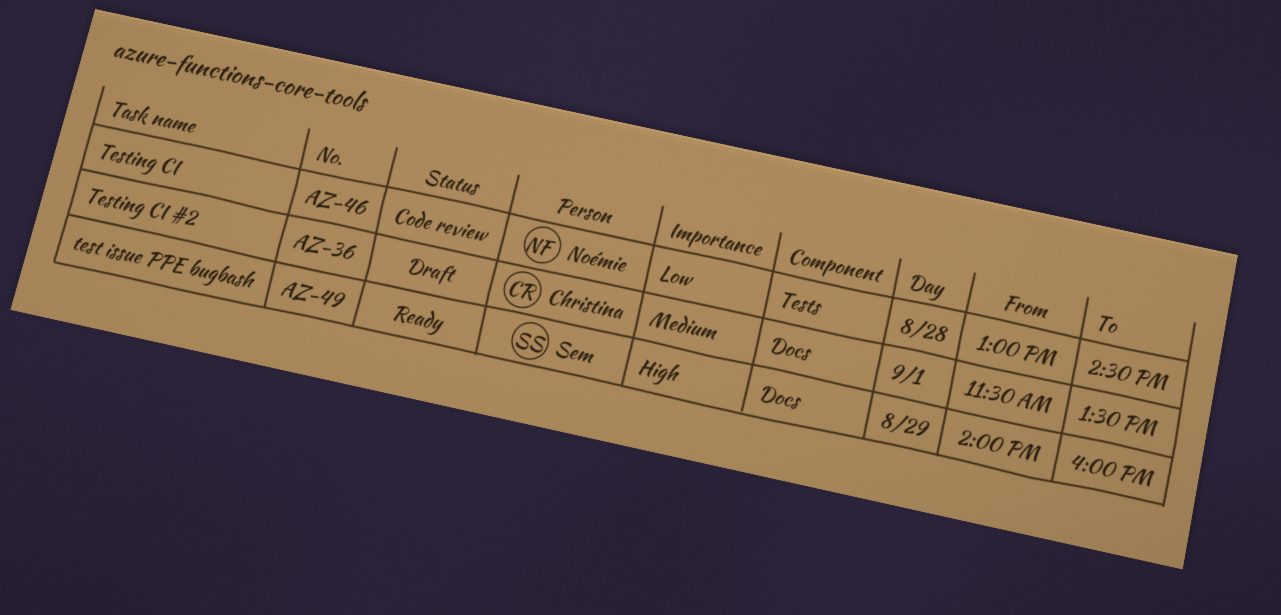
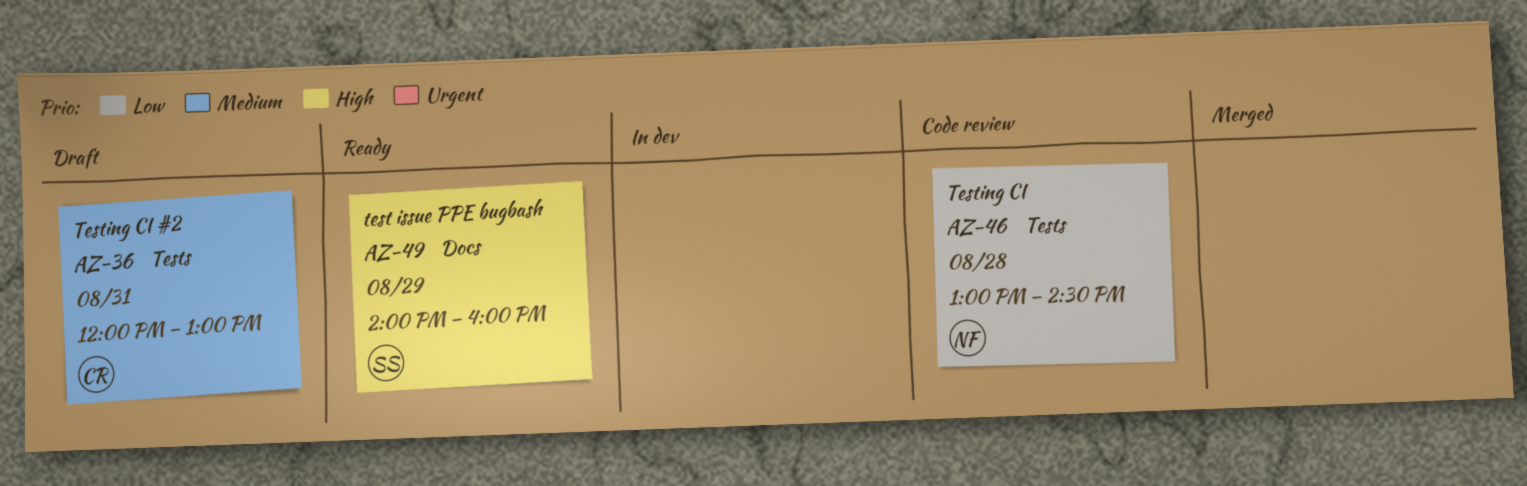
AZ-36, label: Docs -> Tests
AZ-36, day: Sep 1 -> Aug 31
AZ-36, begins: 11:30 -> 12:00
AZ-36, ends: 13:30 -> 13:00

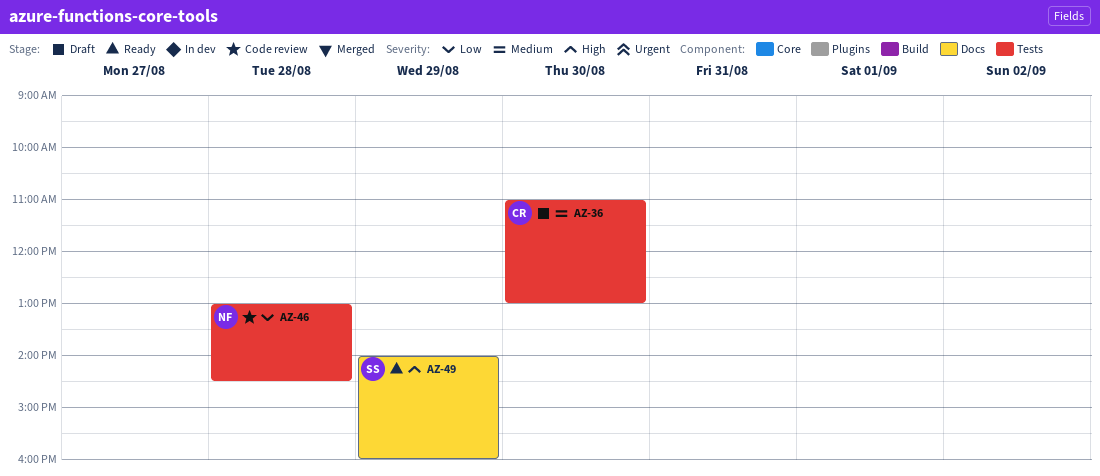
AZ-36, day: Aug 31 -> Aug 30
AZ-36, begins: 12:00 -> 11:00

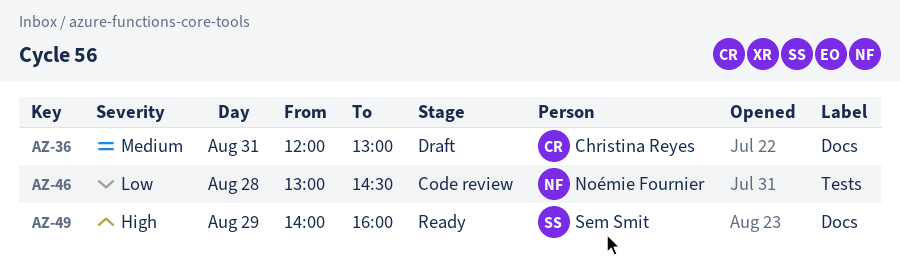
AZ-36, label: Tests -> Docs
AZ-36, day: Aug 30 -> Aug 31
AZ-36, begins: 11:00 -> 12:00

